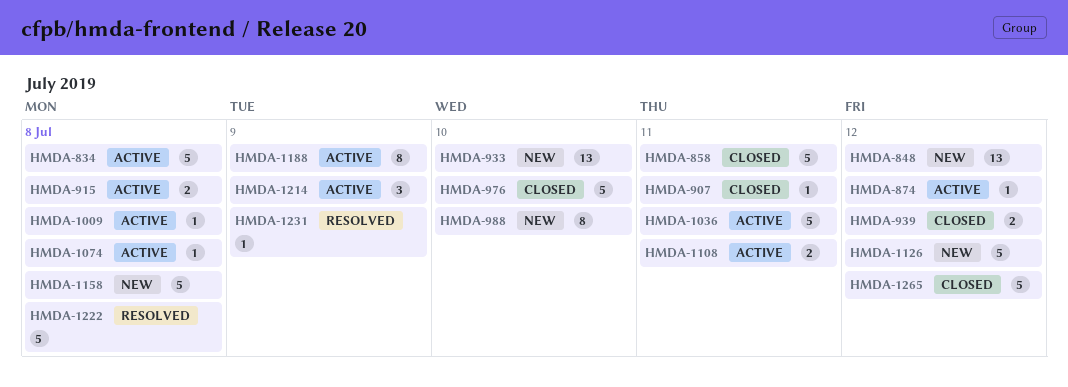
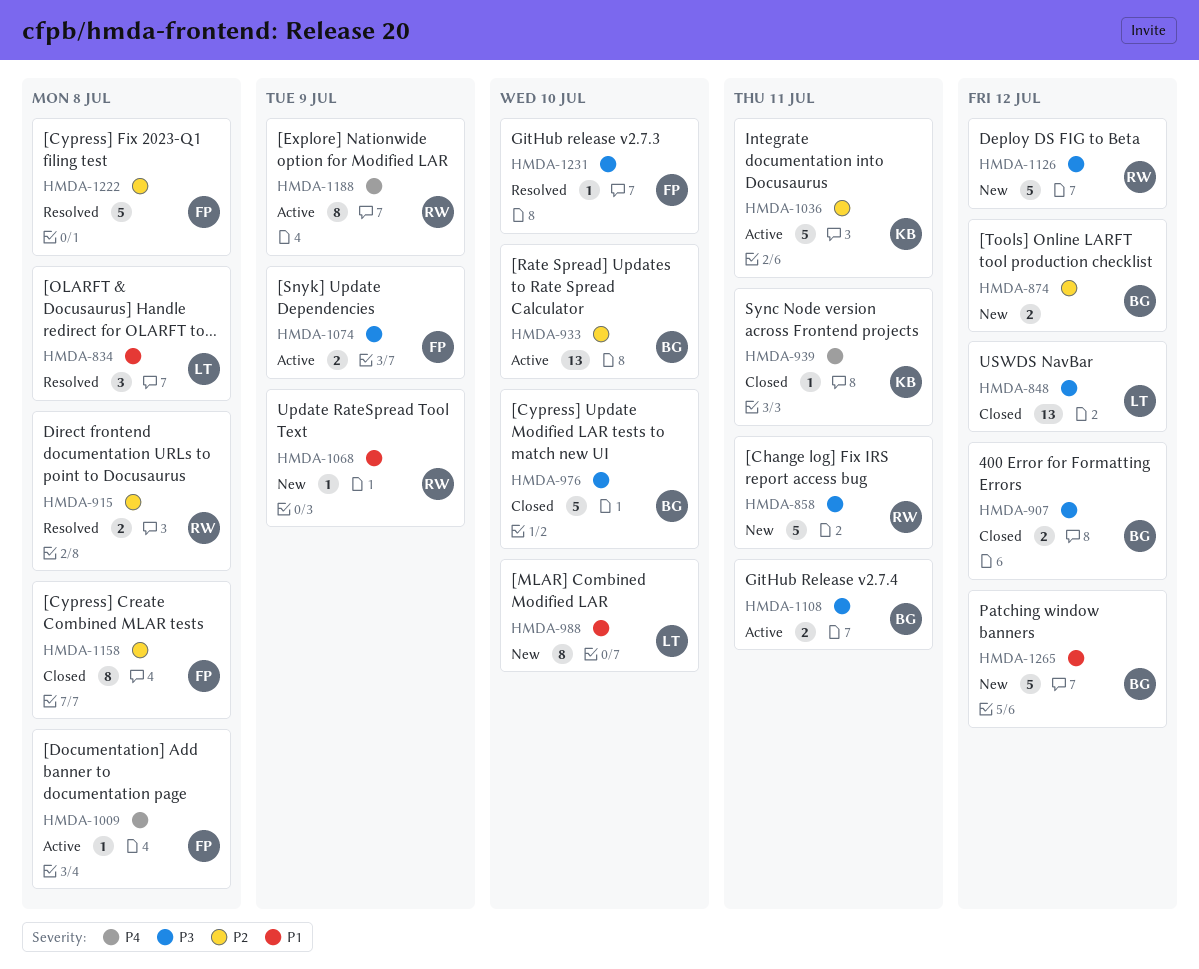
HMDA-834, status: Active -> Resolved
HMDA-834, estimate: 5 -> 3
HMDA-848, status: New -> Closed
HMDA-858, status: Closed -> New
HMDA-874, status: Active -> New
HMDA-874, estimate: 1 -> 2
HMDA-907, estimate: 1 -> 2
HMDA-907, due: Jul 11 -> Jul 12
HMDA-915, status: Active -> Resolved
HMDA-933, status: New -> Active
HMDA-939, estimate: 2 -> 1
HMDA-939, due: Jul 12 -> Jul 11
HMDA-1068: none -> present
HMDA-1074, estimate: 1 -> 2
HMDA-1074, due: Jul 8 -> Jul 9
HMDA-1158, status: New -> Closed
HMDA-1158, estimate: 5 -> 8
HMDA-1214: present -> none
HMDA-1231, due: Jul 9 -> Jul 10
HMDA-1265, status: Closed -> New

